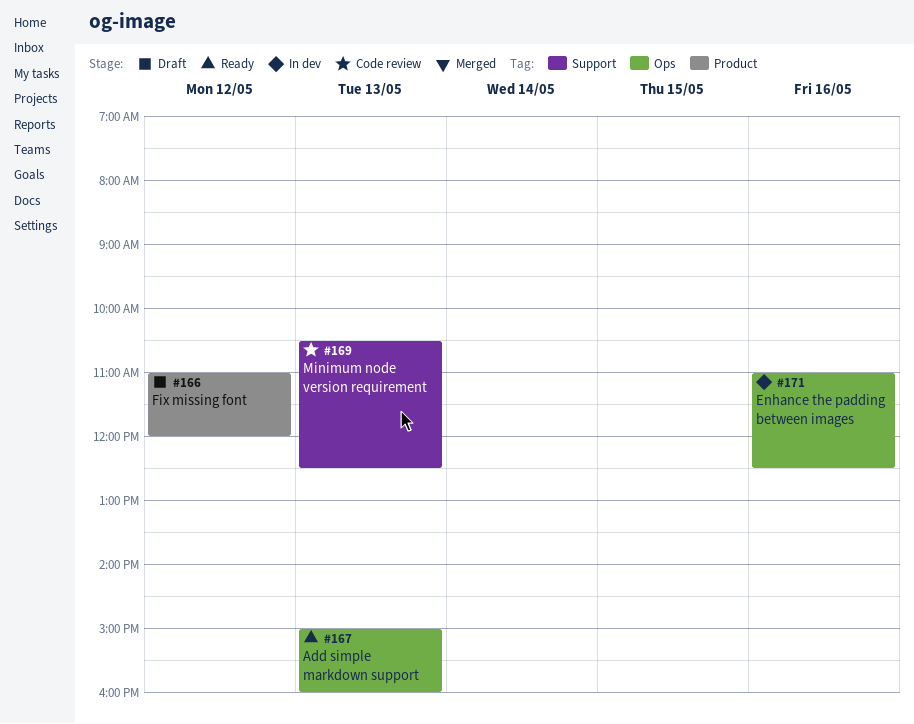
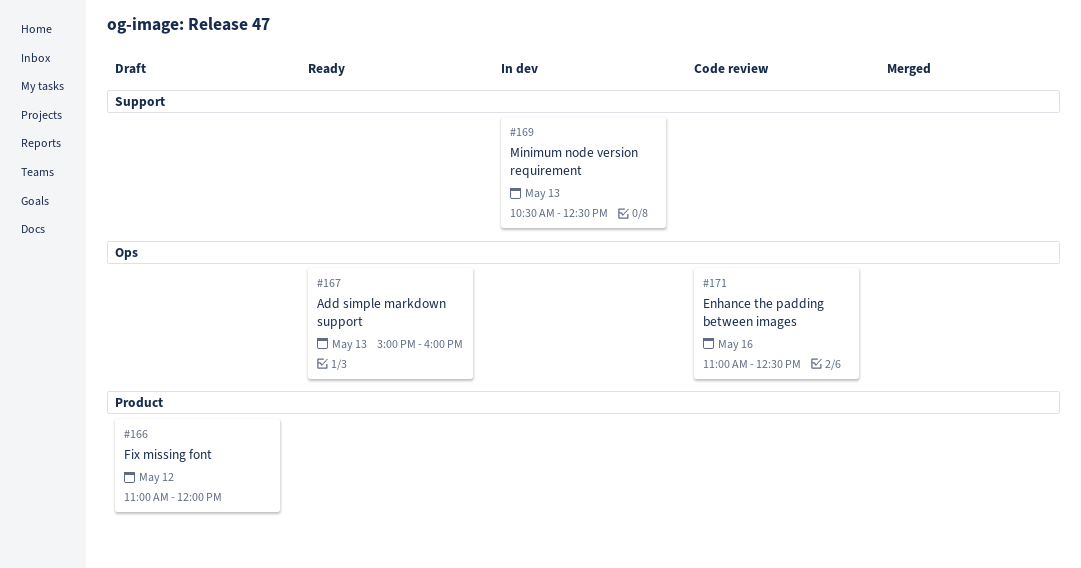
#169, status: Code review -> In dev
#171, status: In dev -> Code review

